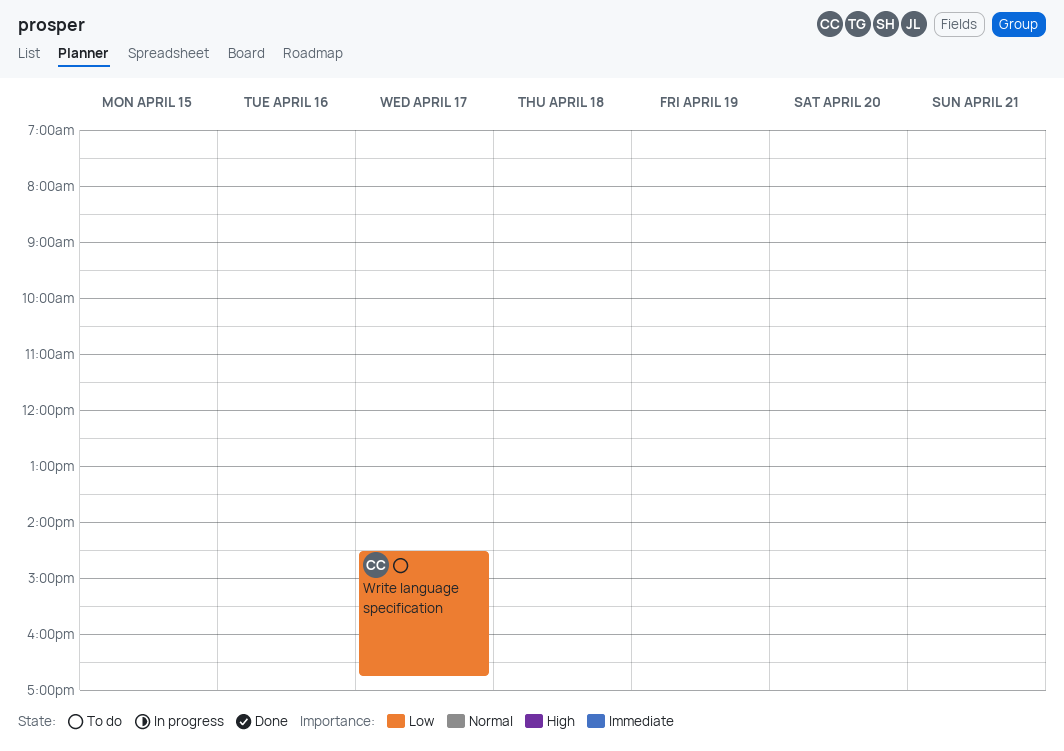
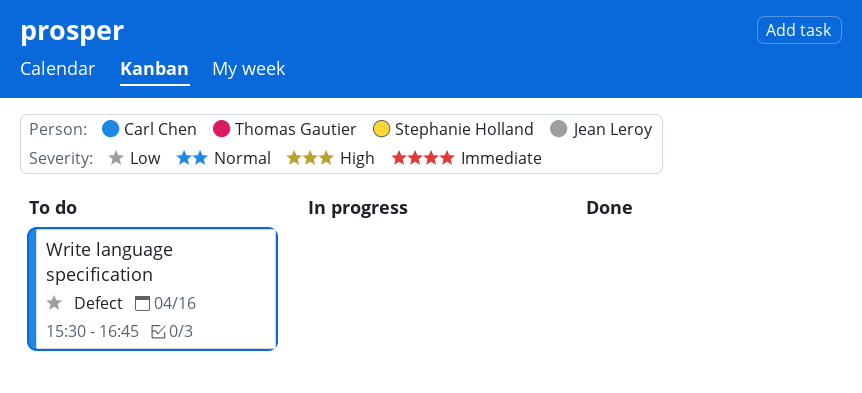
Write language specification, day: Apr 17 -> Apr 16
Write language specification, begins: 14:30 -> 15:30

